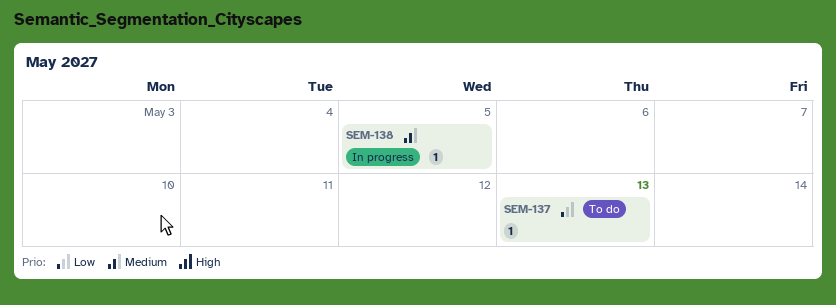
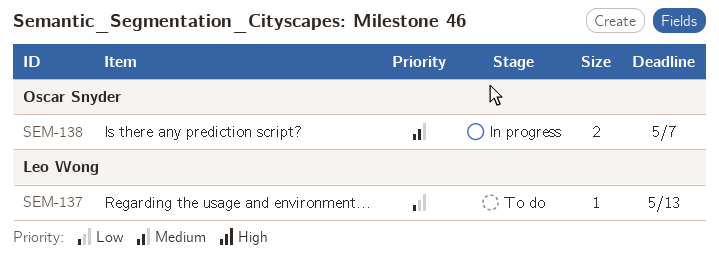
SEM-138, estimate: 1 -> 2
SEM-138, due: May 5 -> May 7

